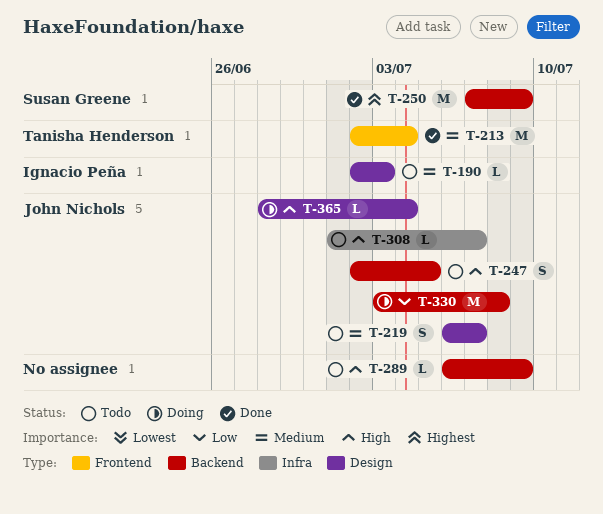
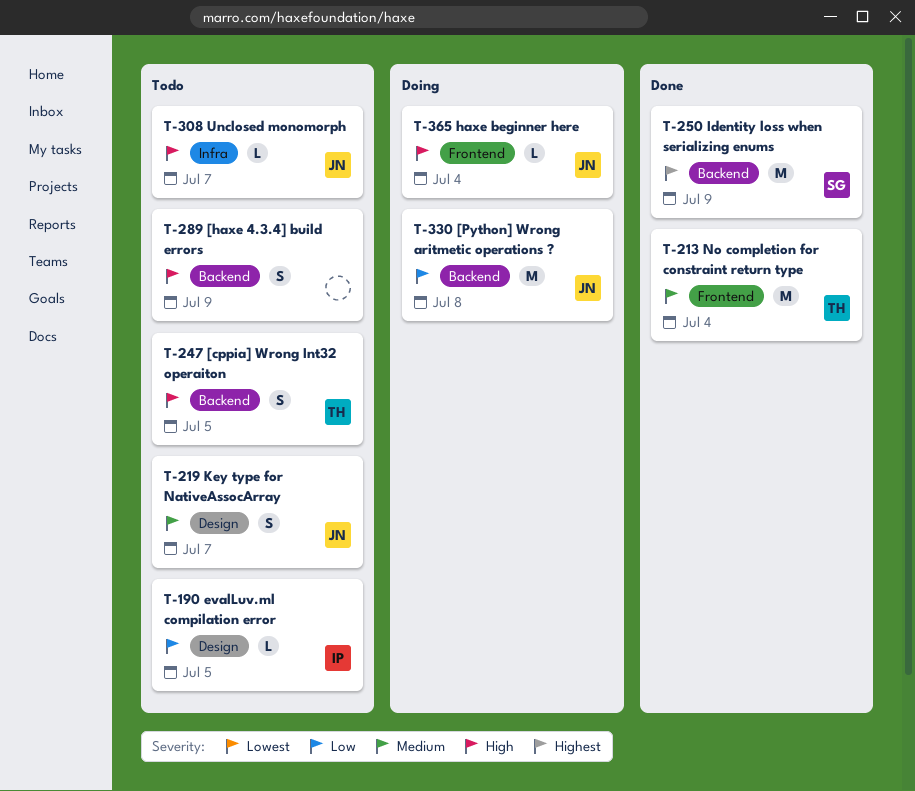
T-190, priority: Medium -> Low
T-190, due: Jul 3 -> Jul 5
T-247, owner: John Nichols -> Tanisha Henderson
T-289, estimate: L -> S
T-365, label: Design -> Frontend

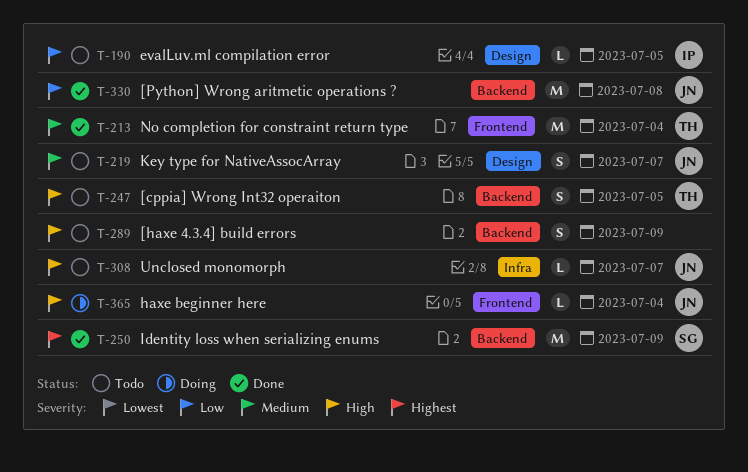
T-330, status: Doing -> Done

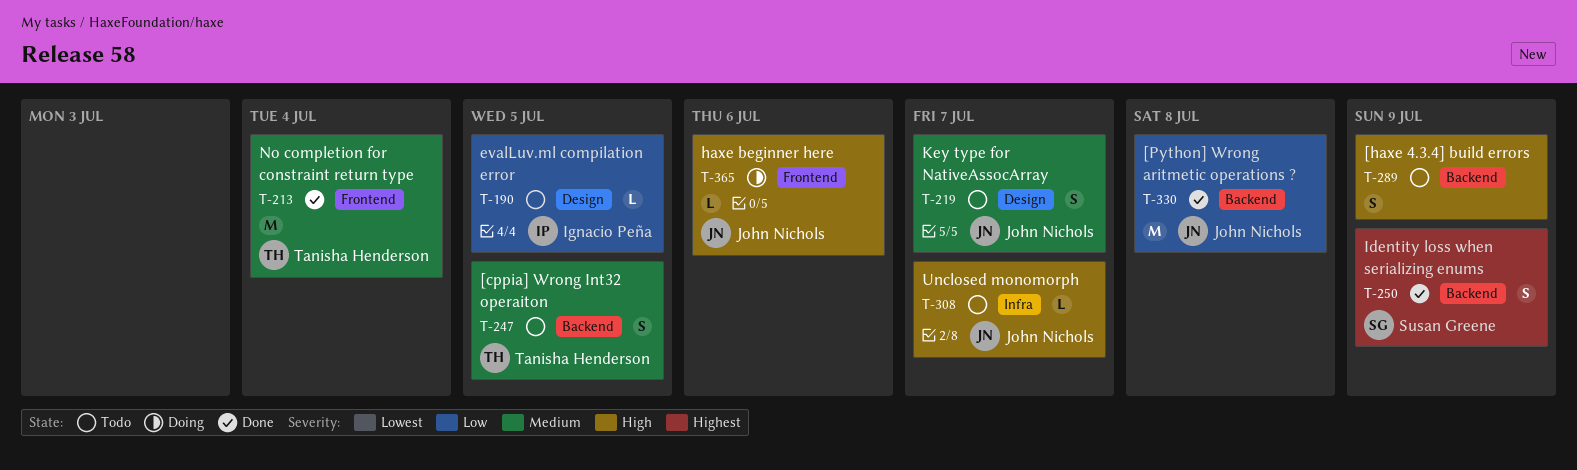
T-247, priority: High -> Medium
T-250, estimate: M -> S
T-365, due: Jul 4 -> Jul 6

